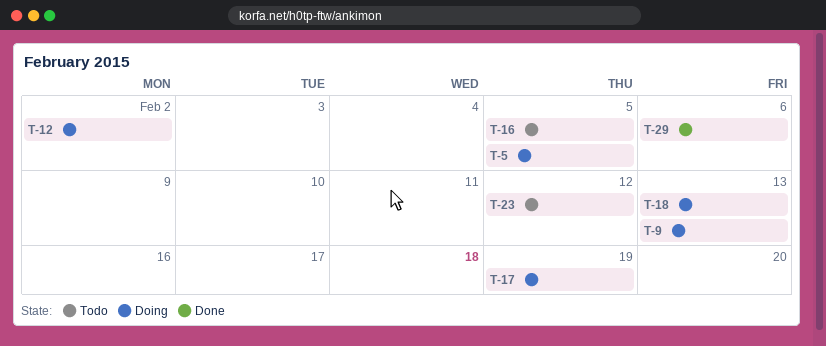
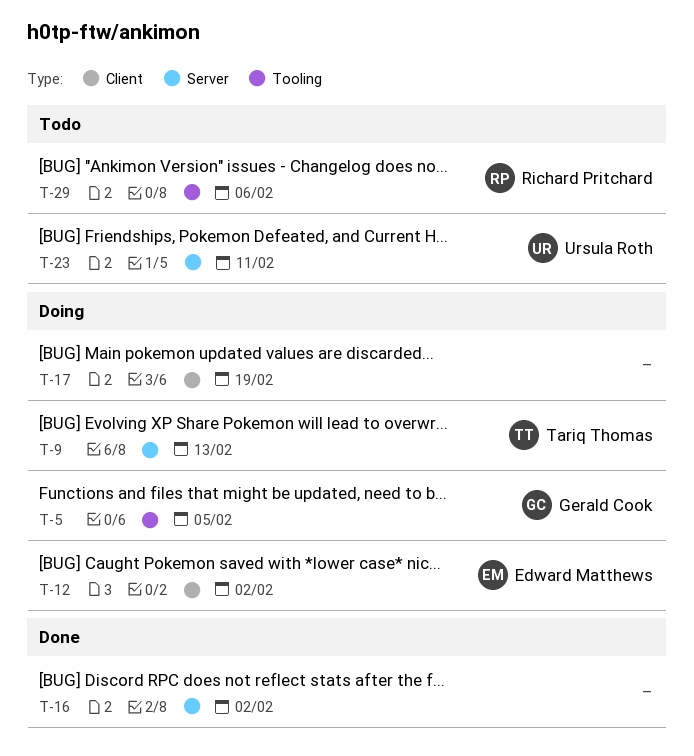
T-16, status: Todo -> Done
T-16, due: Feb 5 -> Feb 2
T-18: present -> none
T-23, due: Feb 12 -> Feb 11
T-29, status: Done -> Todo

